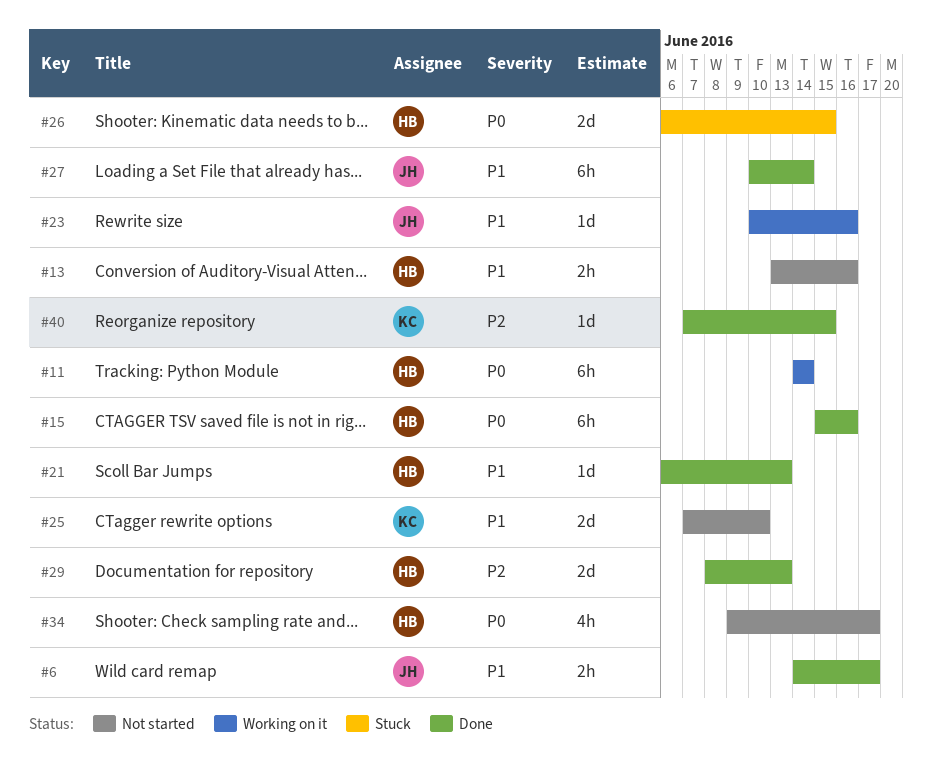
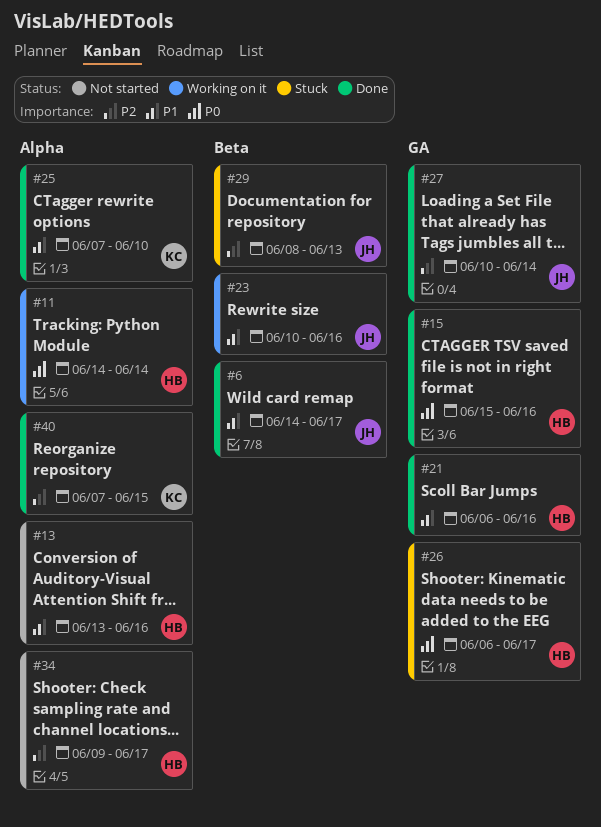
#21, due: Jun 13 -> Jun 16
#25, status: Not started -> Done
#26, due: Jun 15 -> Jun 17
#27, priority: P1 -> P2
#29, status: Done -> Stuck
#29, owner: HB -> JH
#34, priority: P0 -> P2

